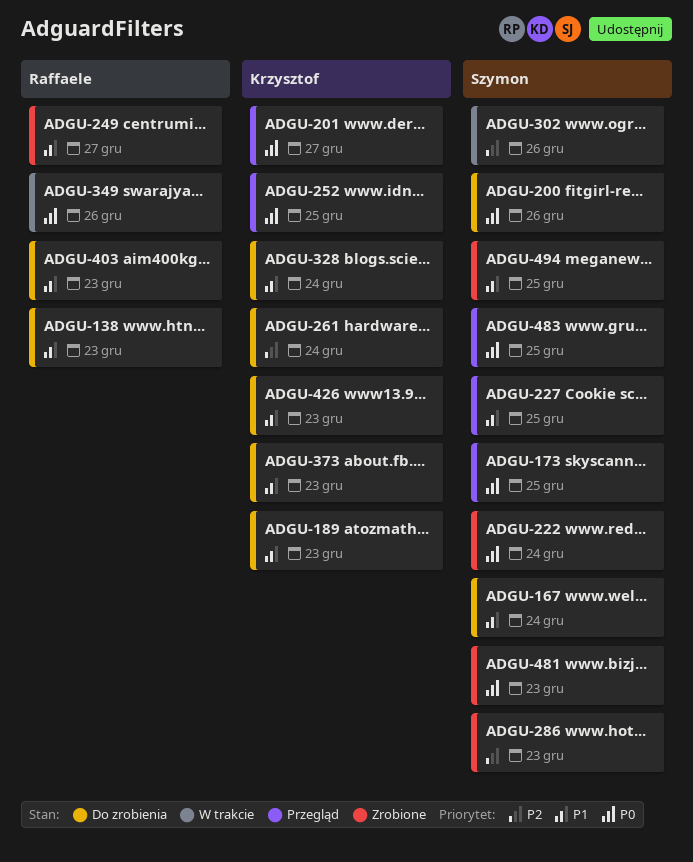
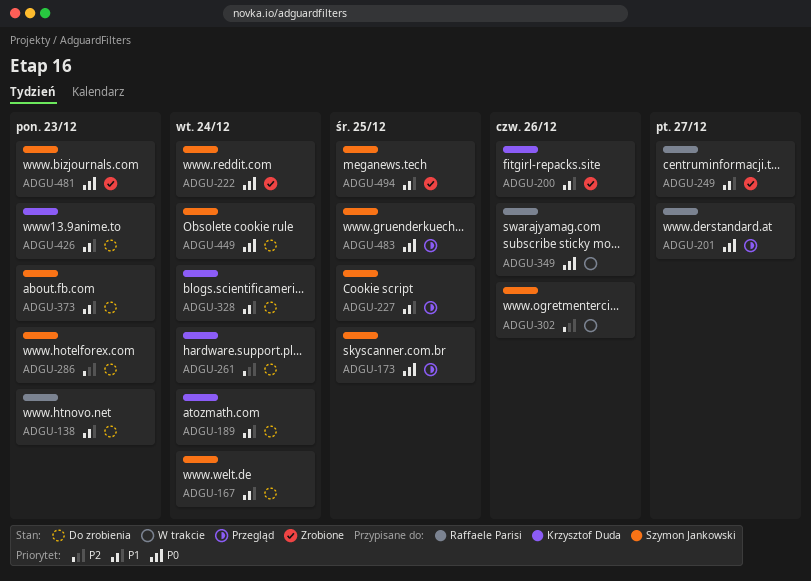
ADGU-189, due: Dec 23 -> Dec 24
ADGU-200, status: Do zrobienia -> Zrobione
ADGU-200, owner: Szymon Jankowski -> Krzysztof Duda
ADGU-200, priority: P0 -> P1
ADGU-201, owner: Krzysztof Duda -> Raffaele Parisi
ADGU-252: present -> none
ADGU-286, status: Zrobione -> Do zrobienia
ADGU-373, owner: Krzysztof Duda -> Szymon Jankowski
ADGU-403: present -> none
ADGU-449: none -> present

